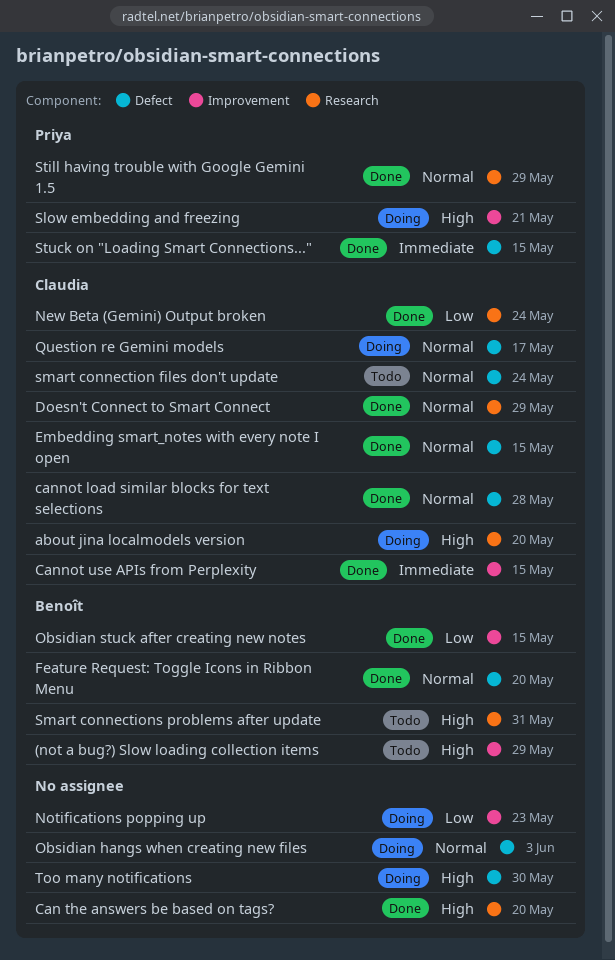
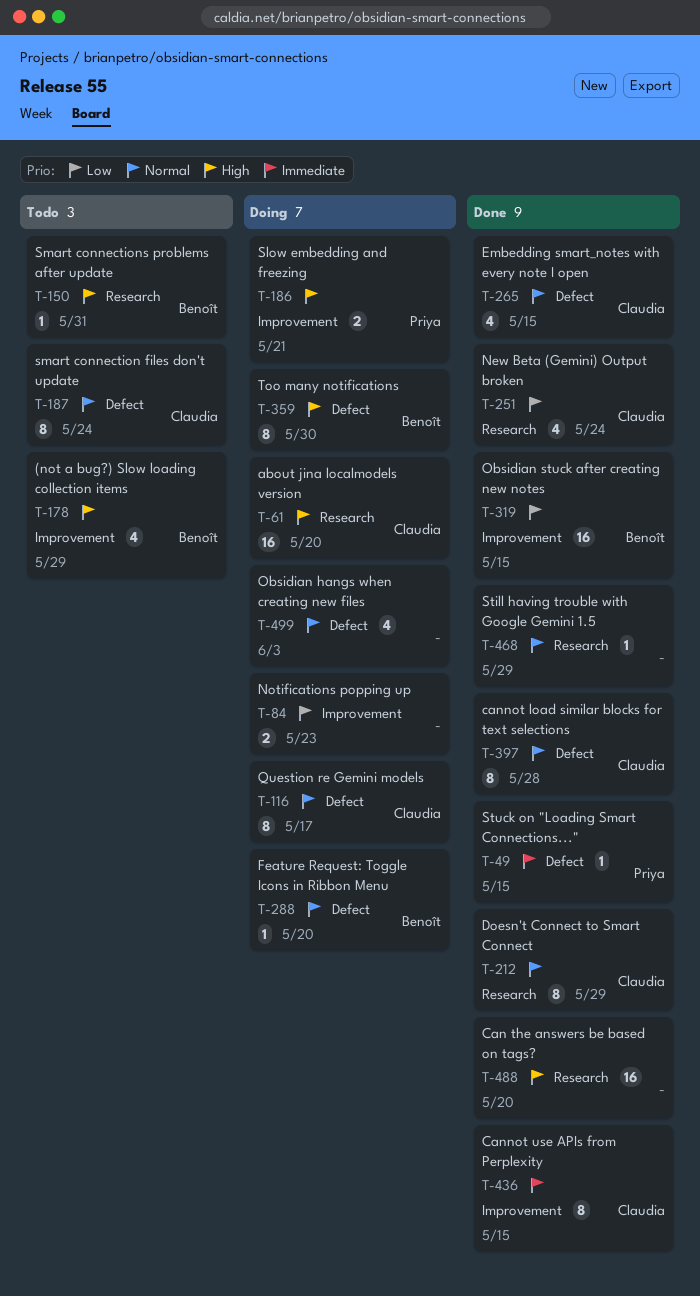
Feature Request: Toggle Icons in Ribbon Menu, status: Done -> Doing
Still having trouble with Google Gemini 1.5, owner: Priya -> none
Too many notifications, owner: none -> Benoît

